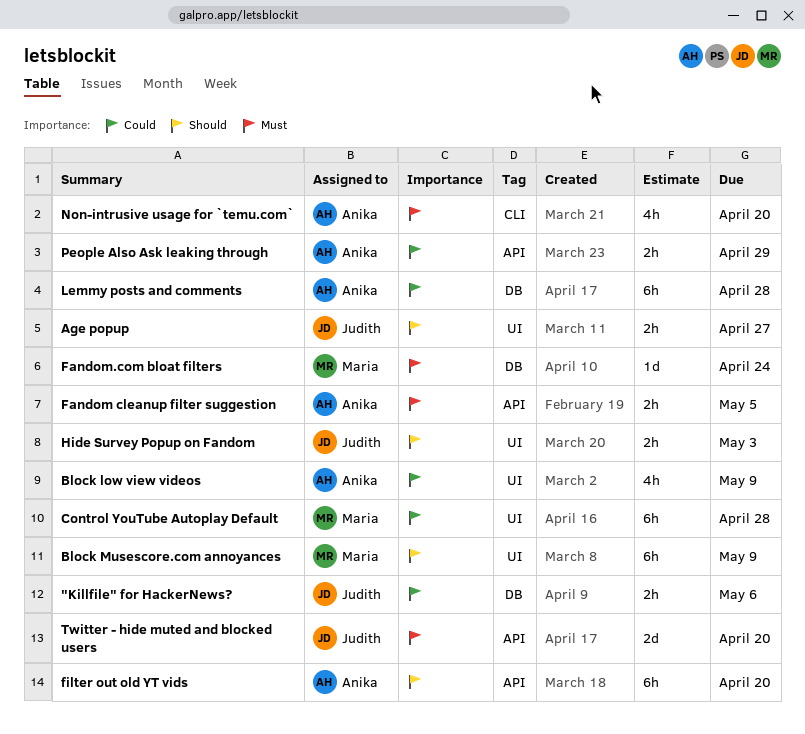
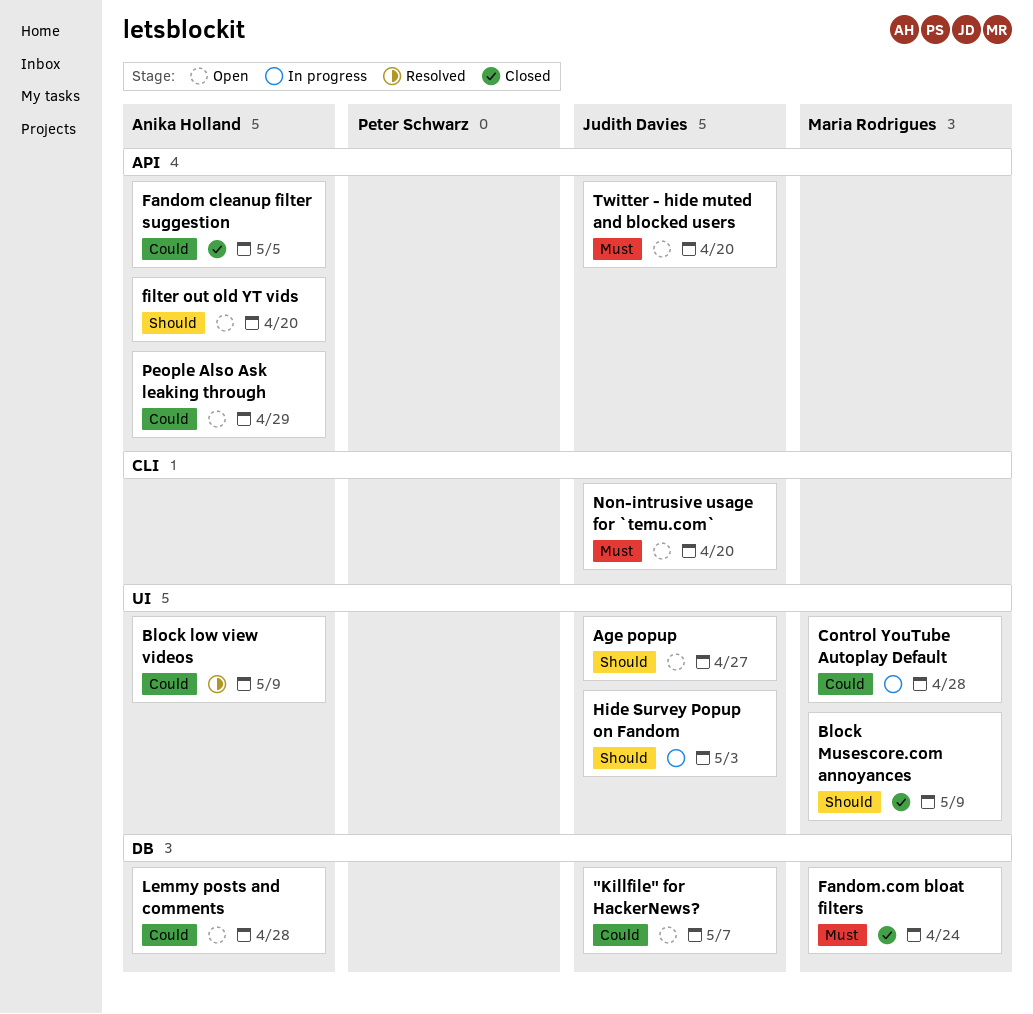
"Killfile" for HackerNews?, due: May 6 -> May 7
Fandom cleanup filter suggestion, priority: Must -> Could
Non-intrusive usage for `temu.com`, owner: Anika Holland -> Judith Davies

